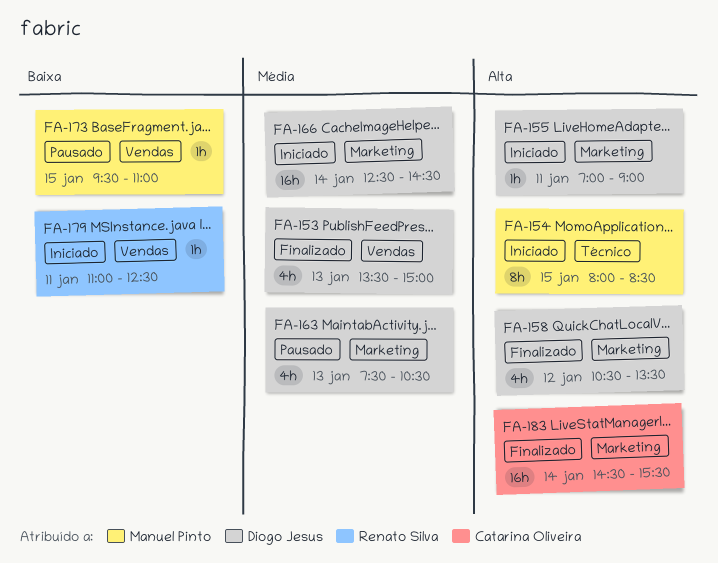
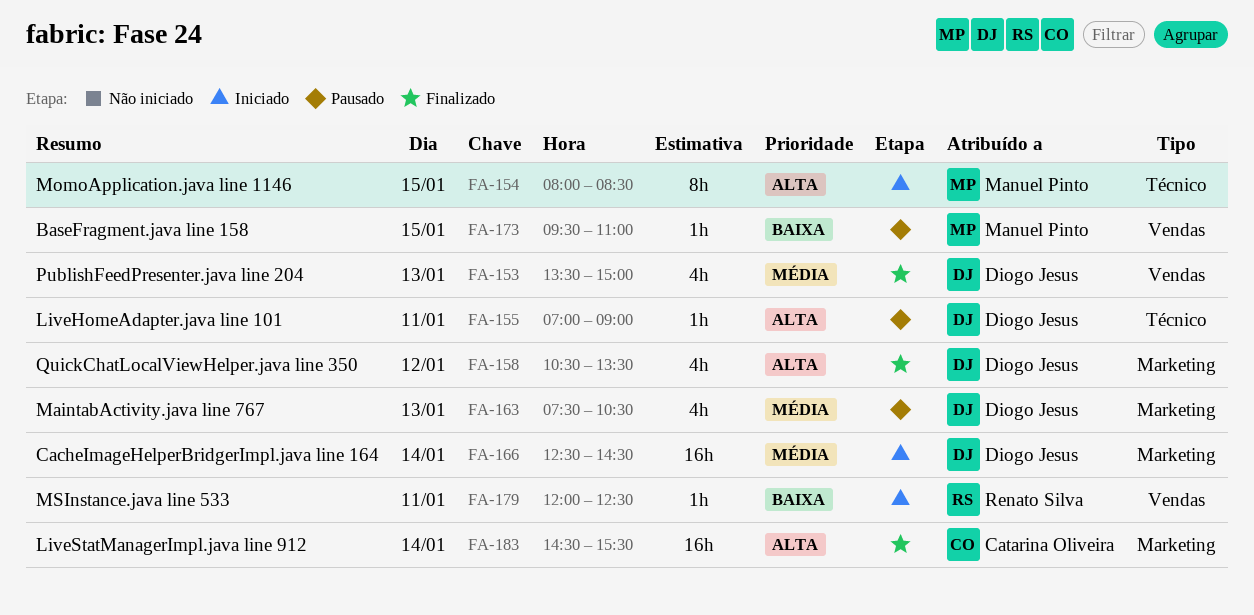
FA-155, status: Iniciado -> Pausado
FA-155, label: Marketing -> Técnico
FA-179, begins: 11:00 -> 12:00

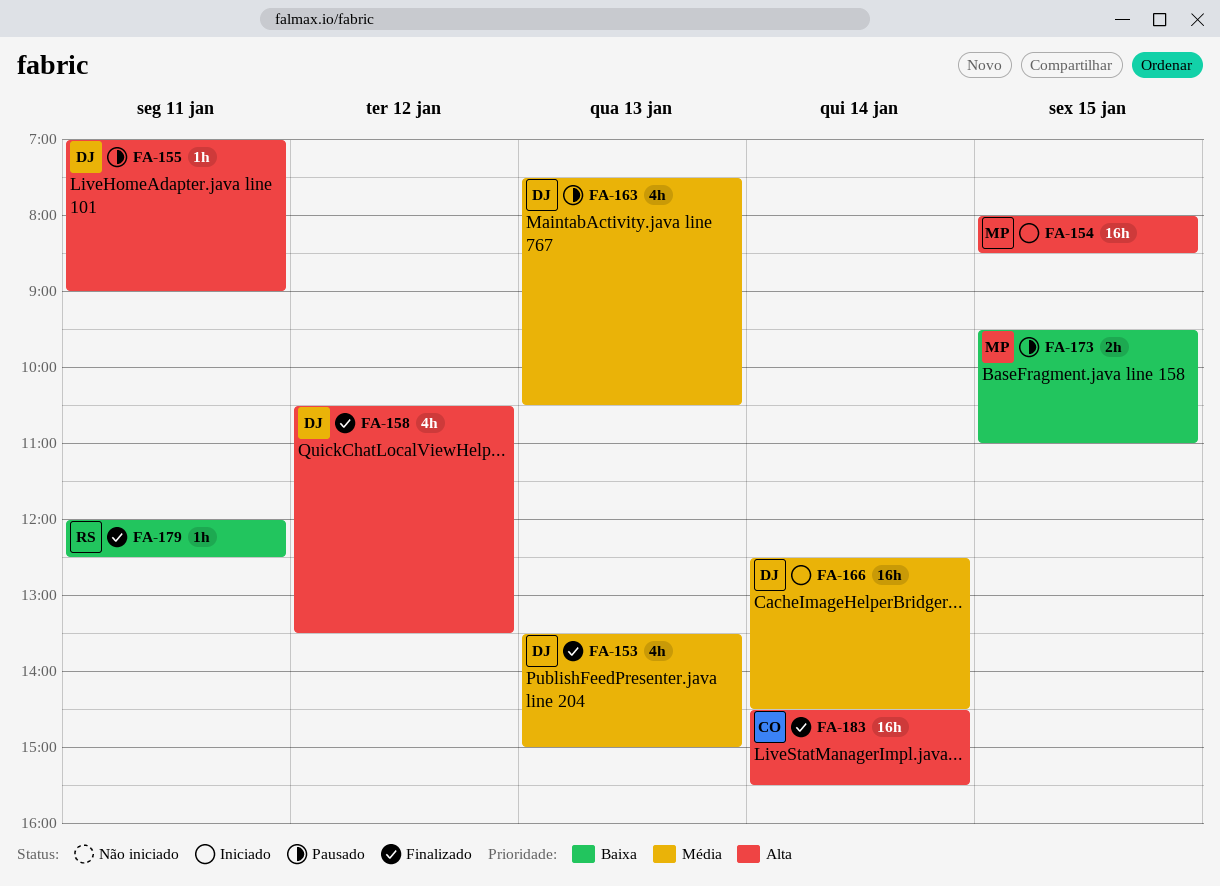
FA-154, estimate: 8h -> 16h
FA-173, estimate: 1h -> 2h
FA-179, status: Iniciado -> Finalizado

